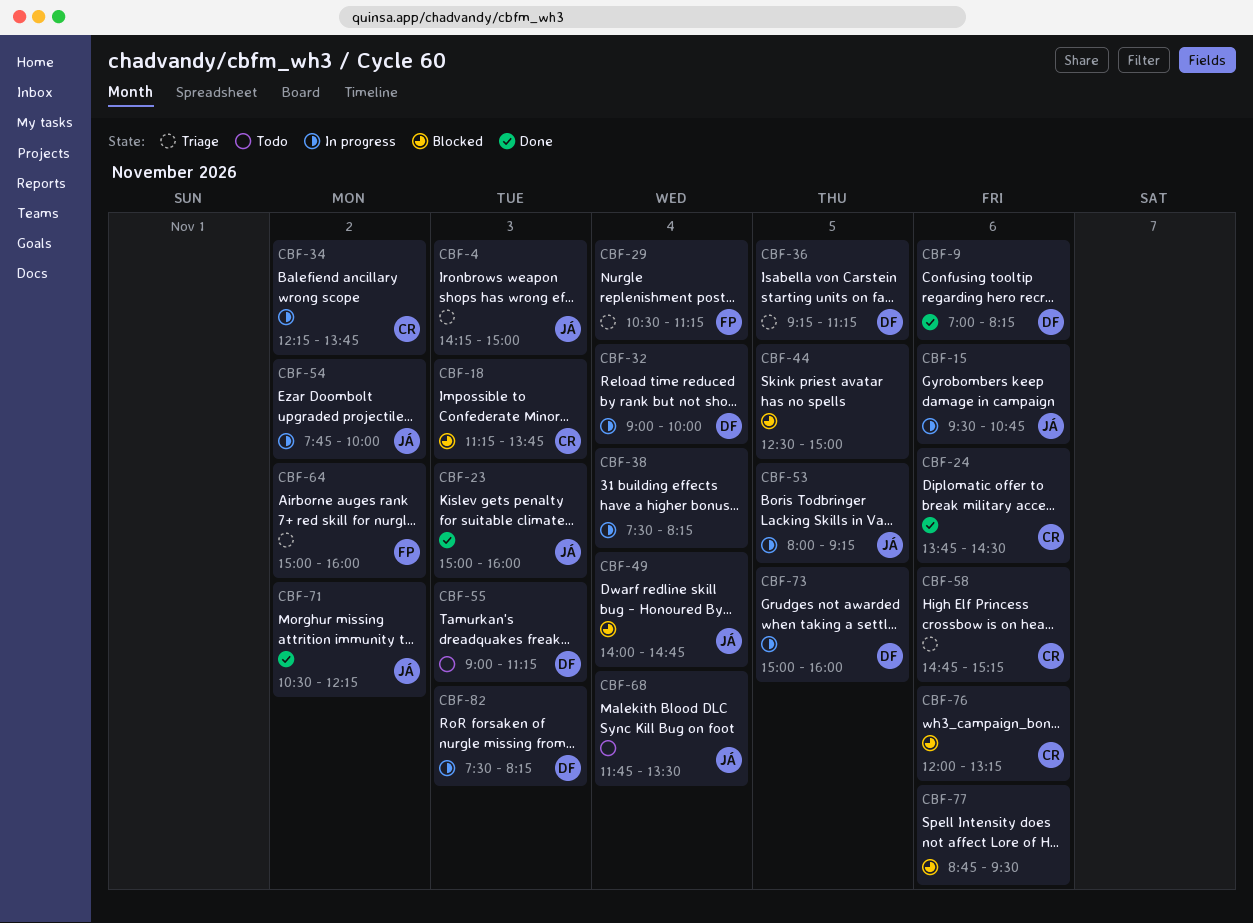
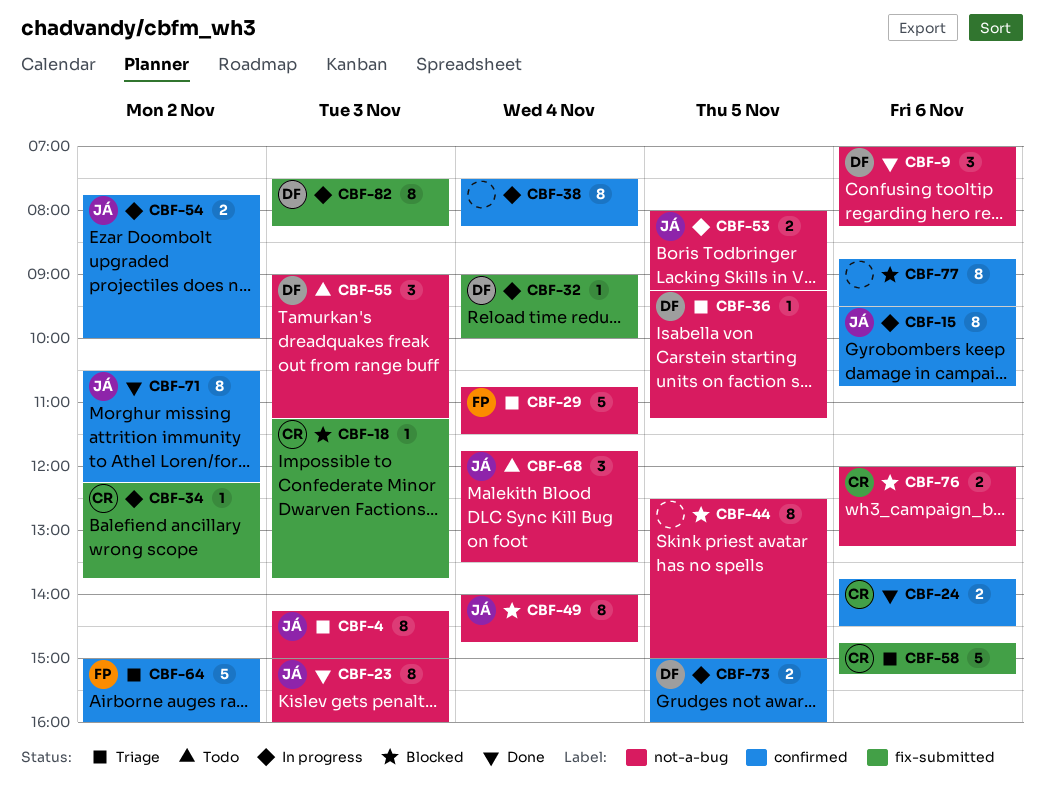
CBF-29, begins: 10:30 -> 10:45
CBF-29, ends: 11:15 -> 11:30

